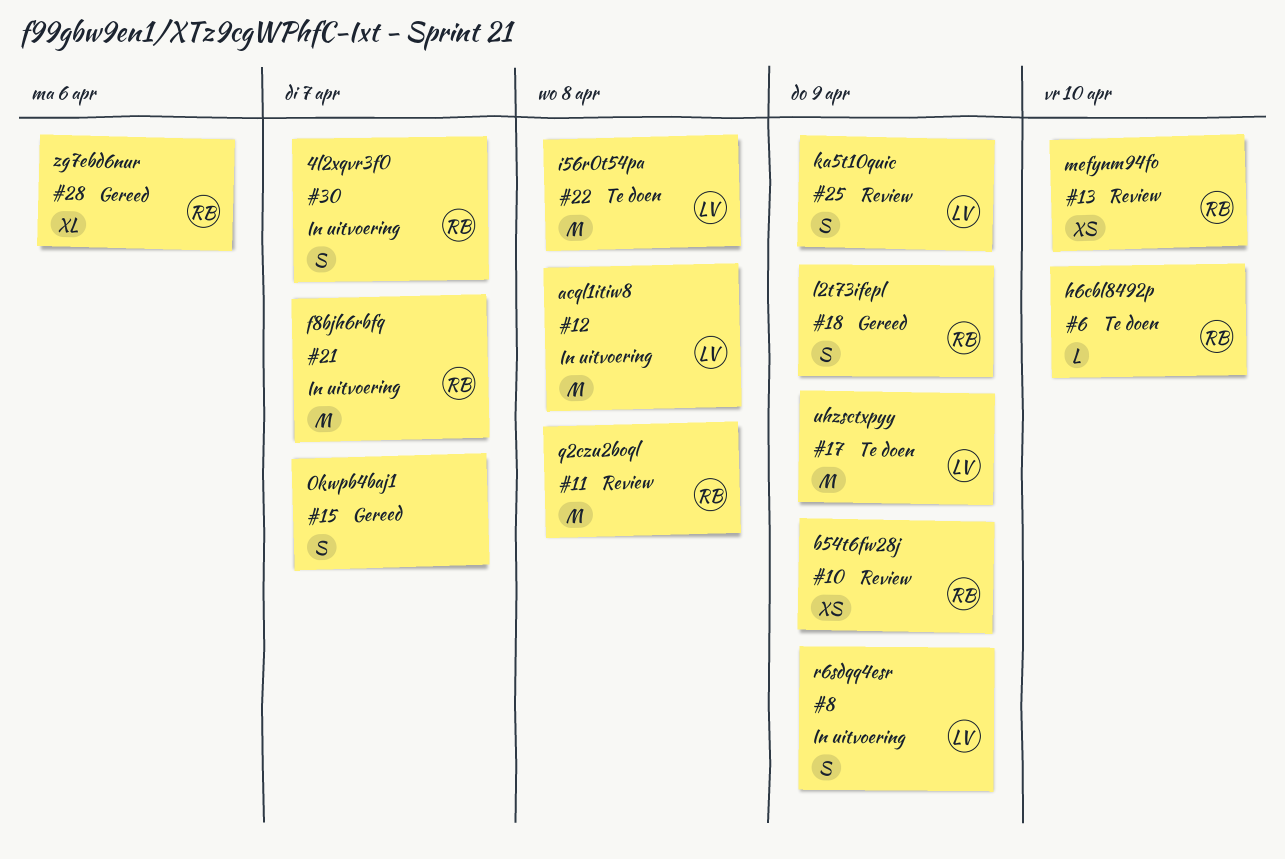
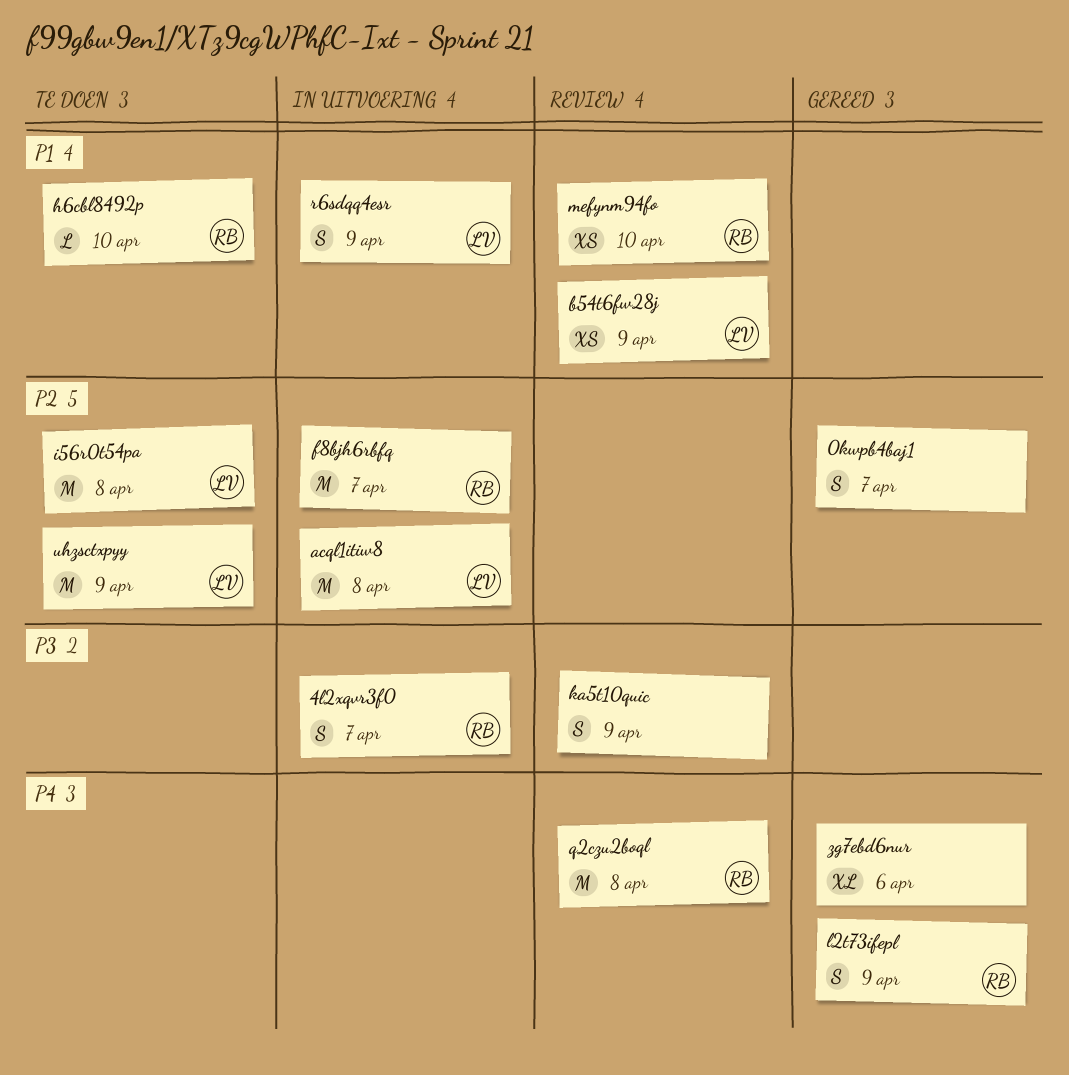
b54t6fw28j, owner: RB -> LV
ka5t10quic, owner: LV -> none
zg7ebd6nur, owner: RB -> none

